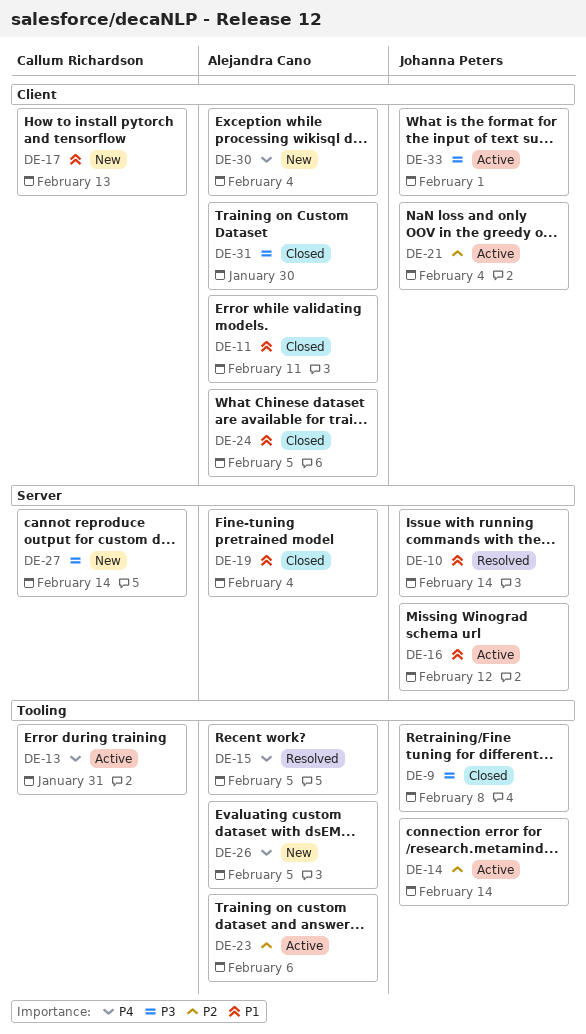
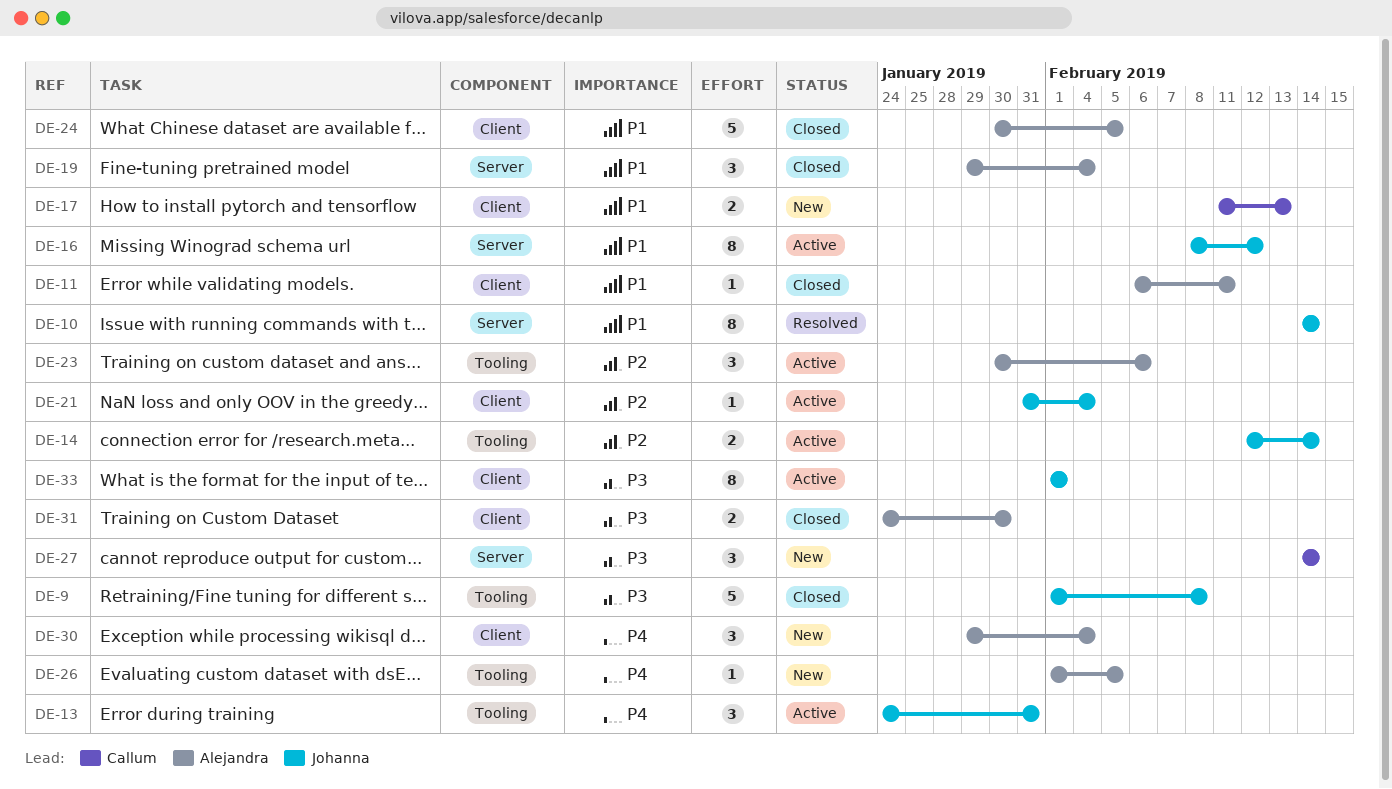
DE-13, owner: Callum Richardson -> Johanna Peters
DE-15: present -> none

